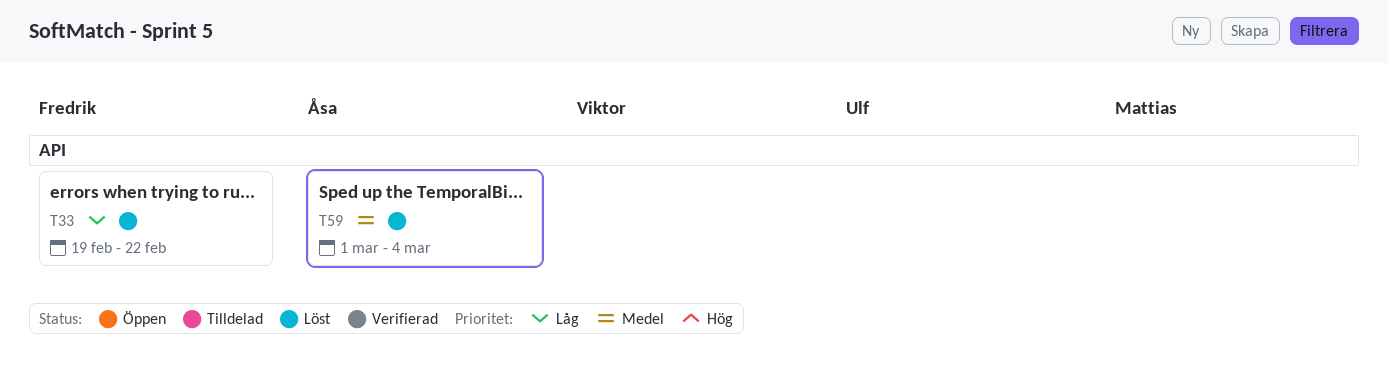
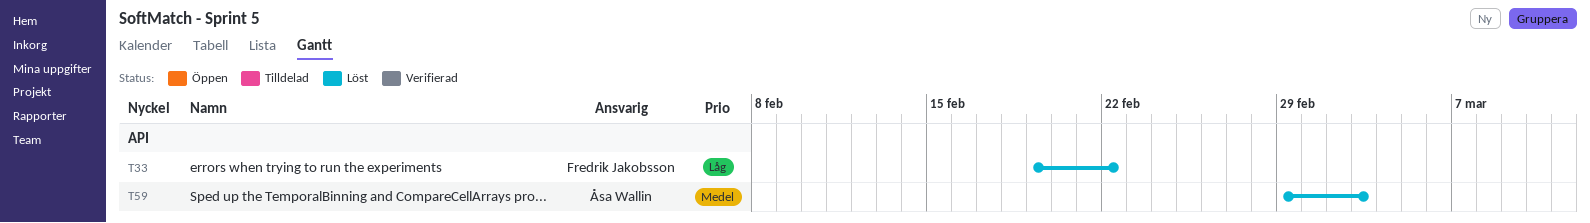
T59, start: Mar 1 -> Feb 29
T59, due: Mar 4 -> Mar 3

